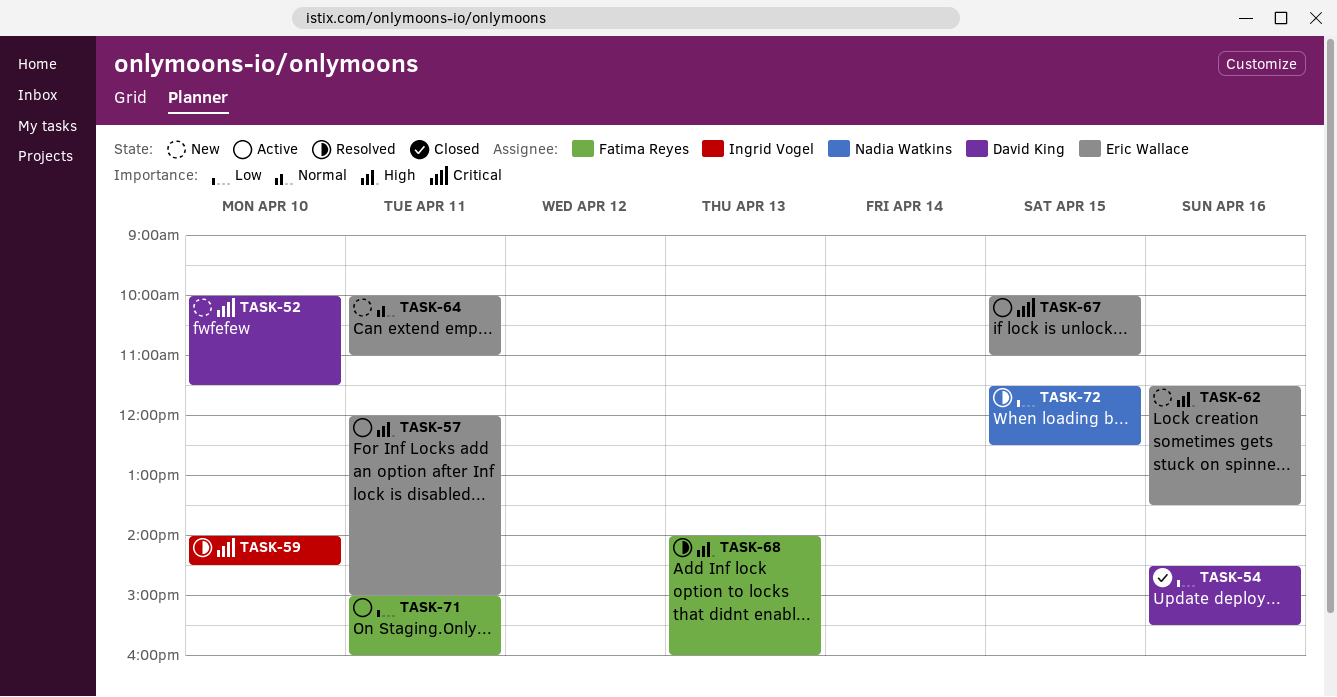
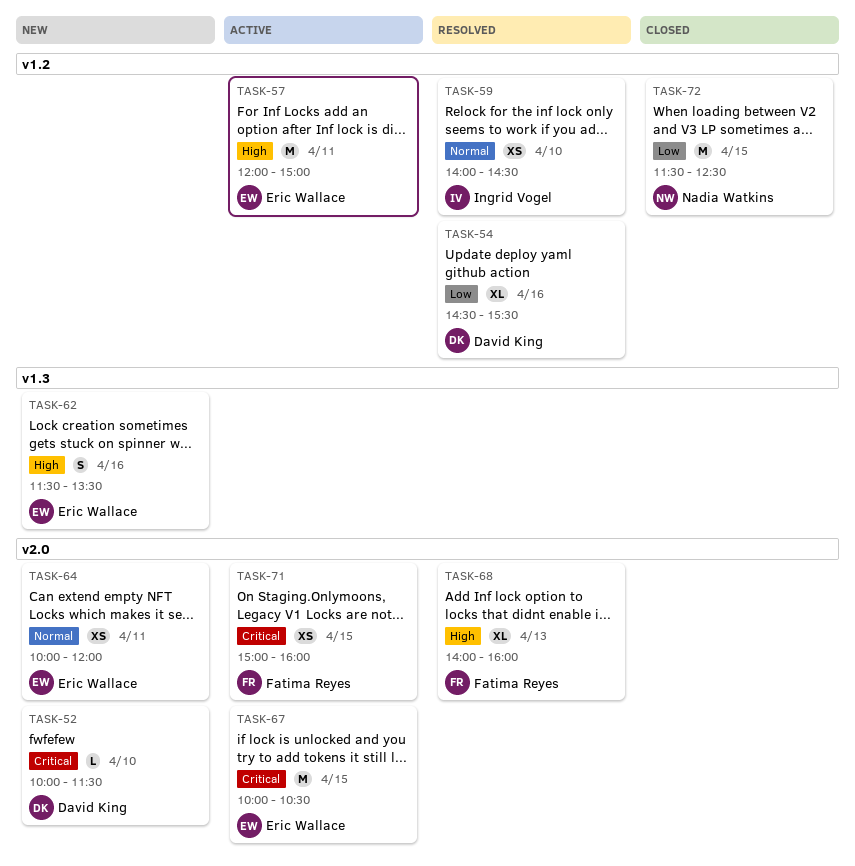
TASK-54, status: Closed -> Resolved
TASK-59, priority: Critical -> Normal
TASK-64, ends: 11:00 -> 12:00
TASK-67, ends: 11:00 -> 10:30
TASK-71, priority: Low -> Critical
TASK-71, day: Apr 11 -> Apr 15
TASK-72, status: Resolved -> Closed

